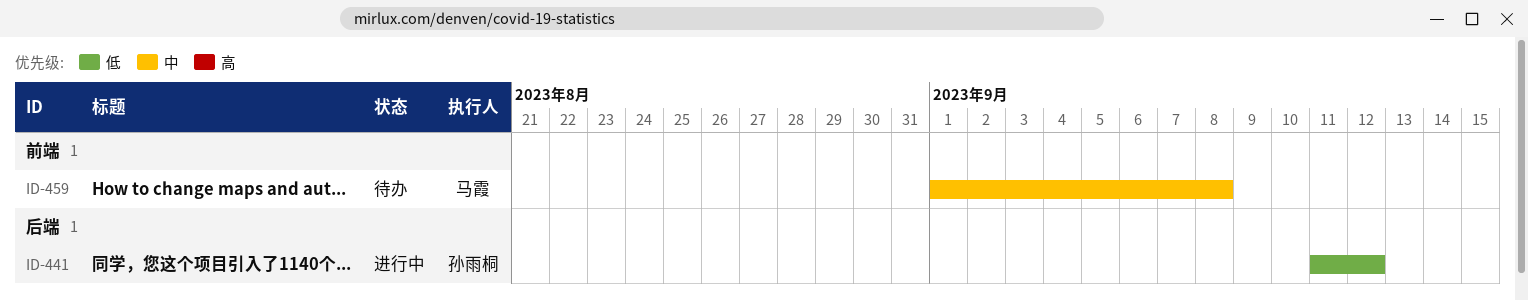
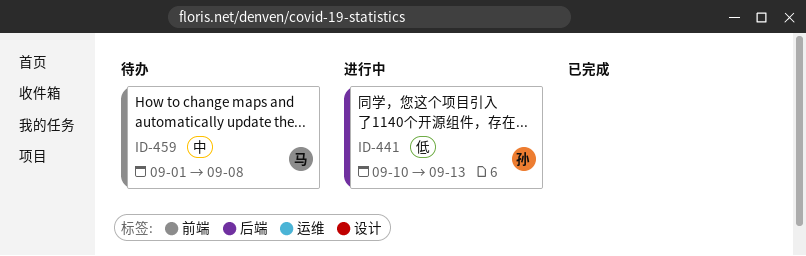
ID-441, start: Sep 11 -> Sep 10
ID-441, due: Sep 12 -> Sep 13

